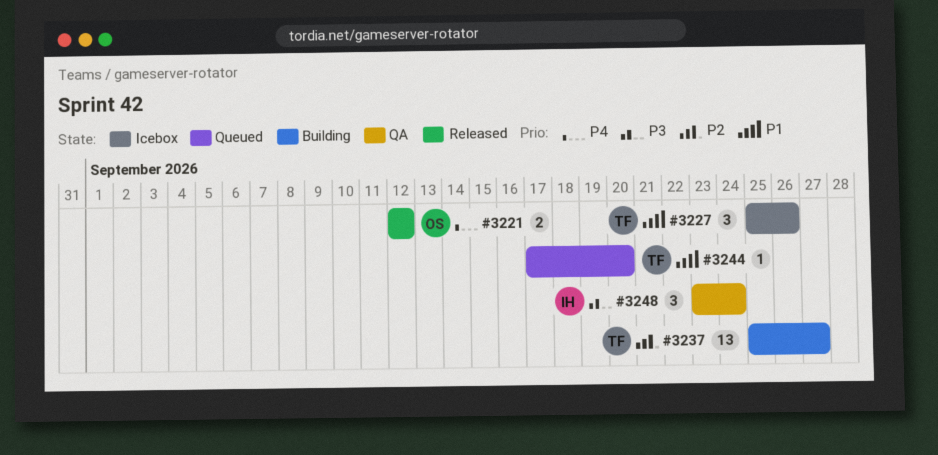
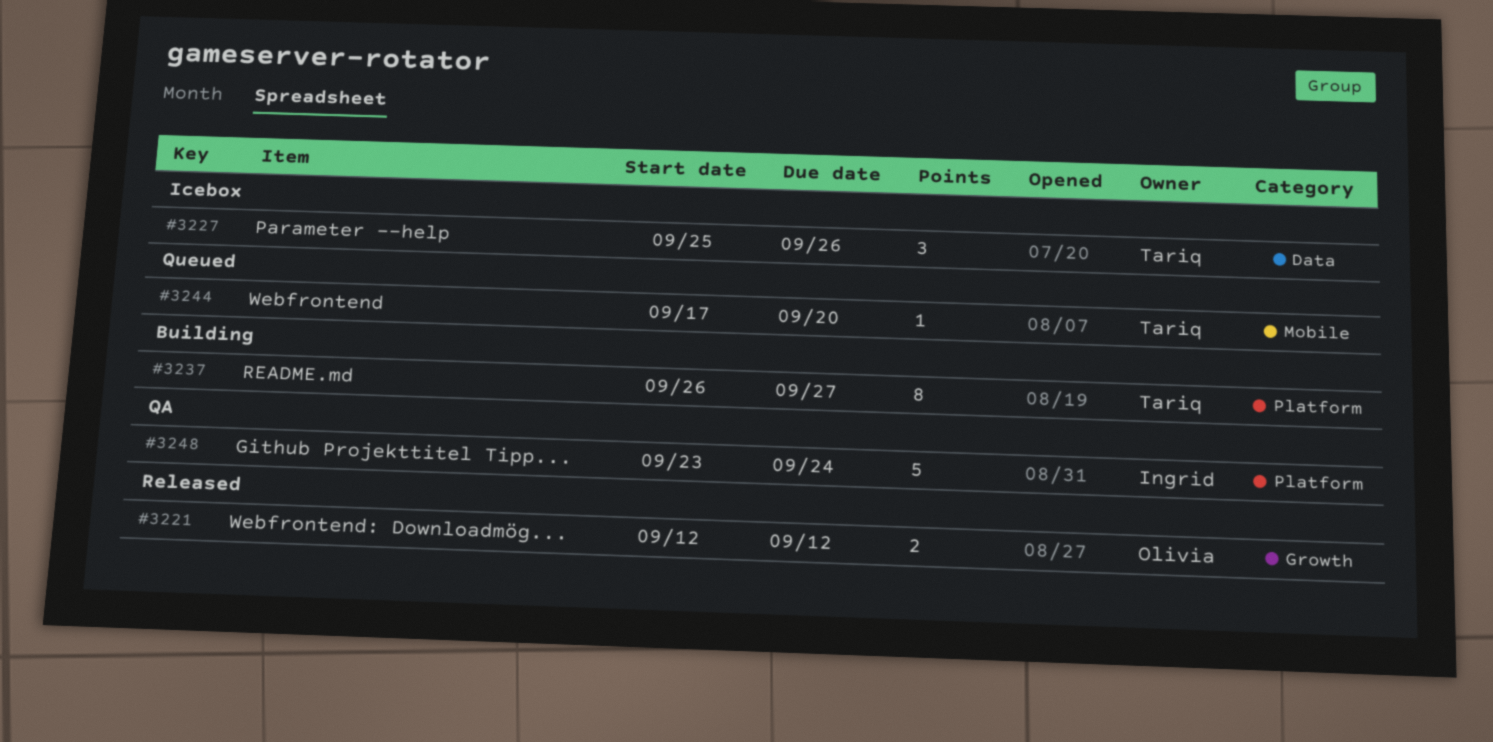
#3237, estimate: 13 -> 8
#3237, start: Sep 25 -> Sep 26
#3248, estimate: 3 -> 5

